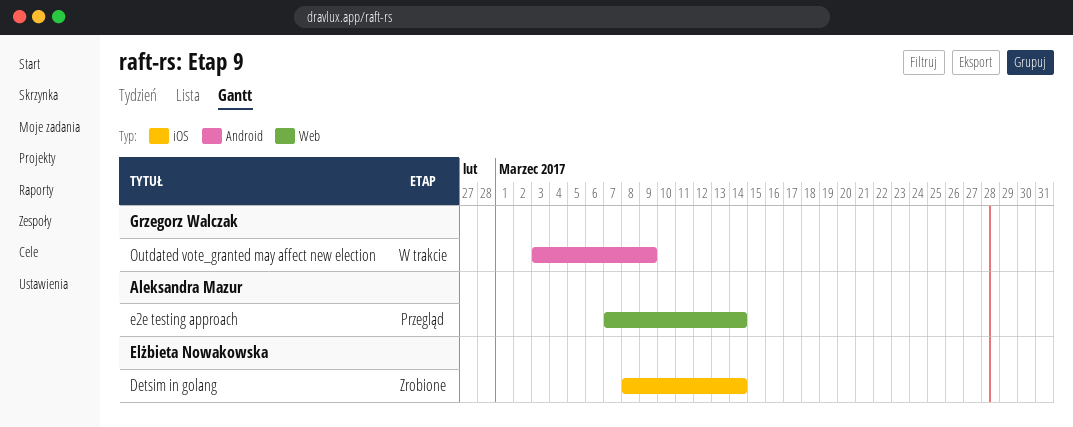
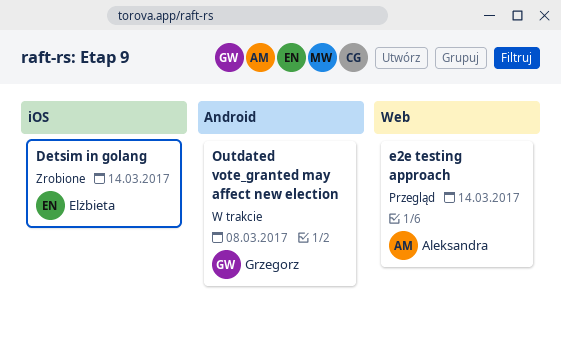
Outdated vote_granted may affect new election, due: Mar 9 -> Mar 8

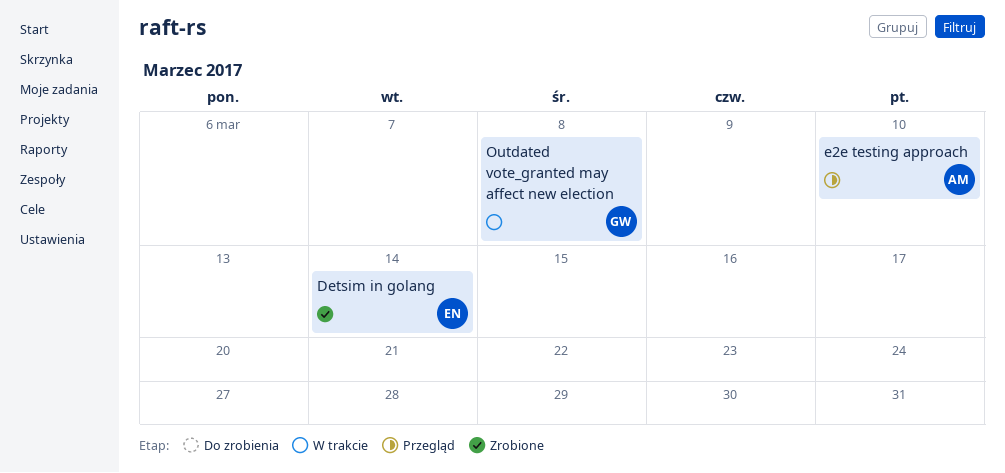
e2e testing approach, due: Mar 14 -> Mar 10

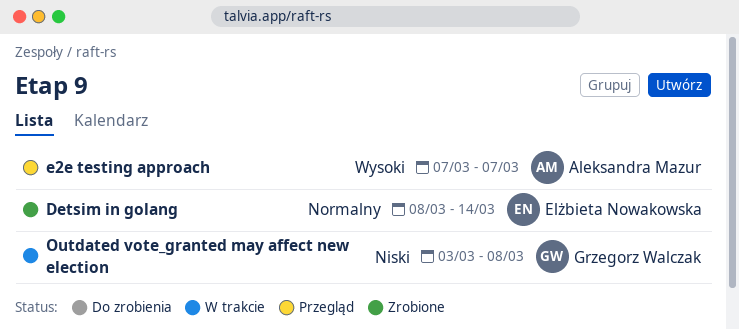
e2e testing approach, due: Mar 10 -> Mar 7

